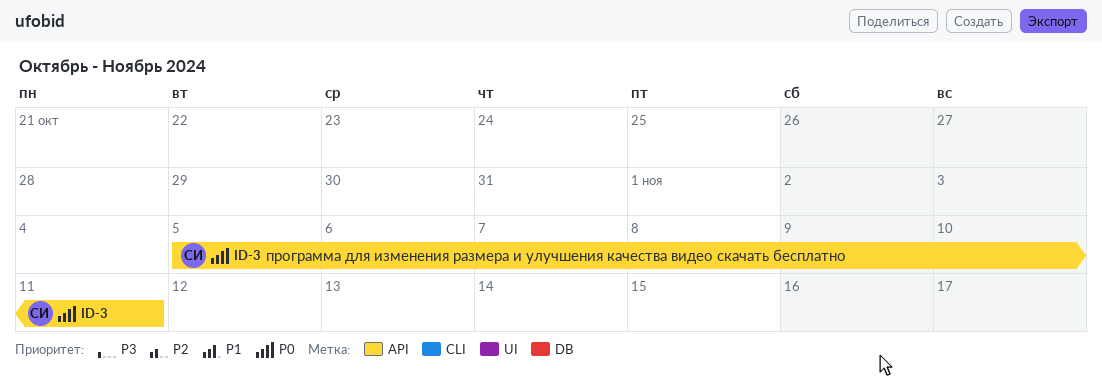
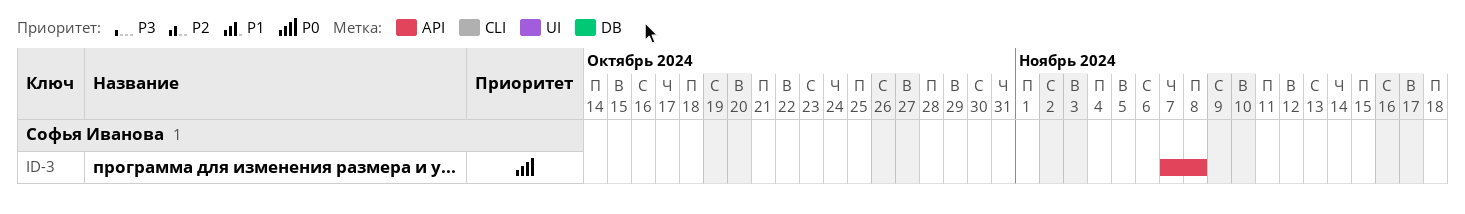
ID-3, start: Nov 5 -> Nov 7
ID-3, due: Nov 11 -> Nov 8

